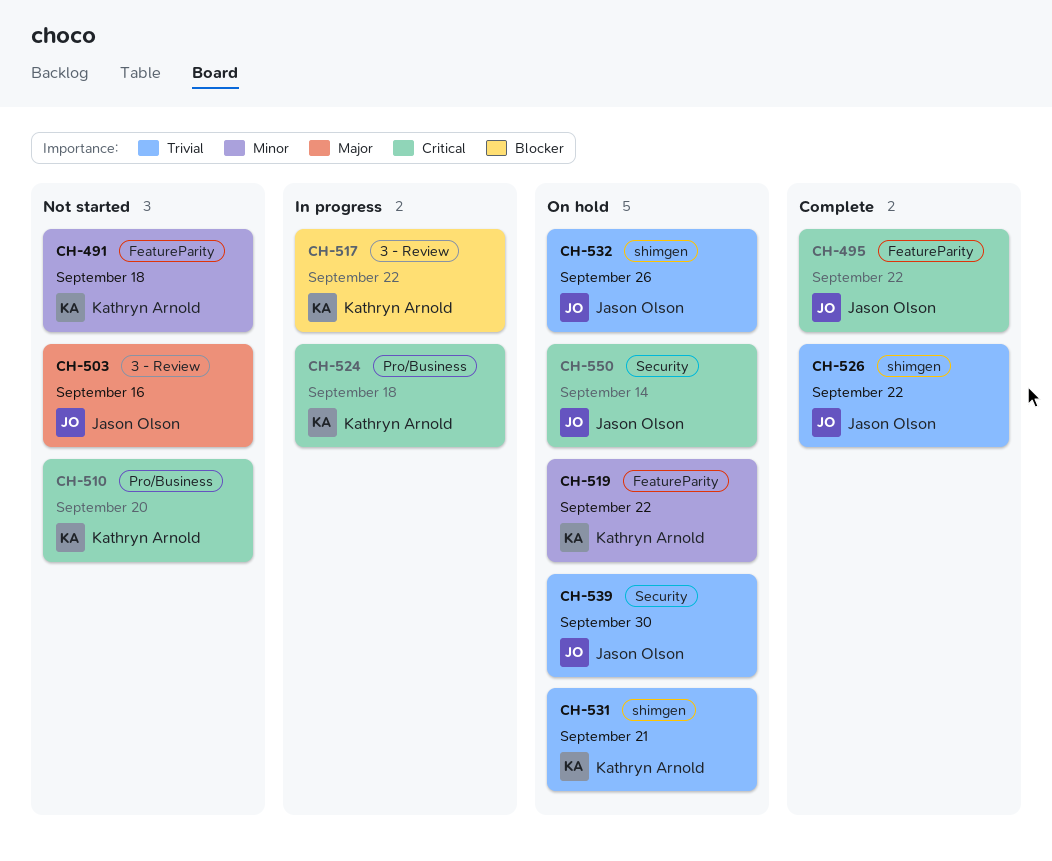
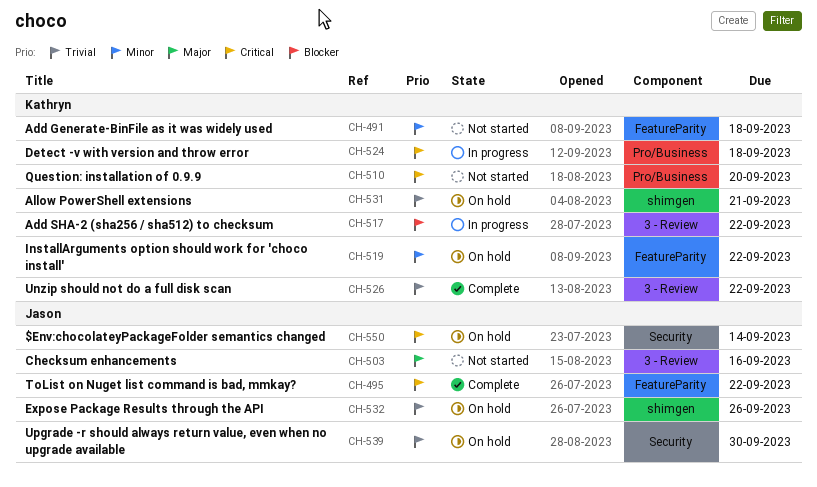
CH-526, owner: Jason Olson -> Kathryn Arnold
CH-526, label: shimgen -> 3 - Review

